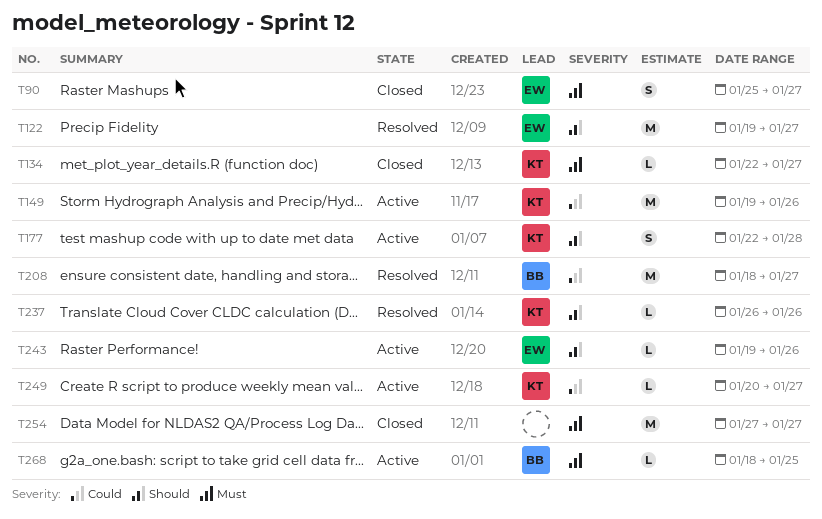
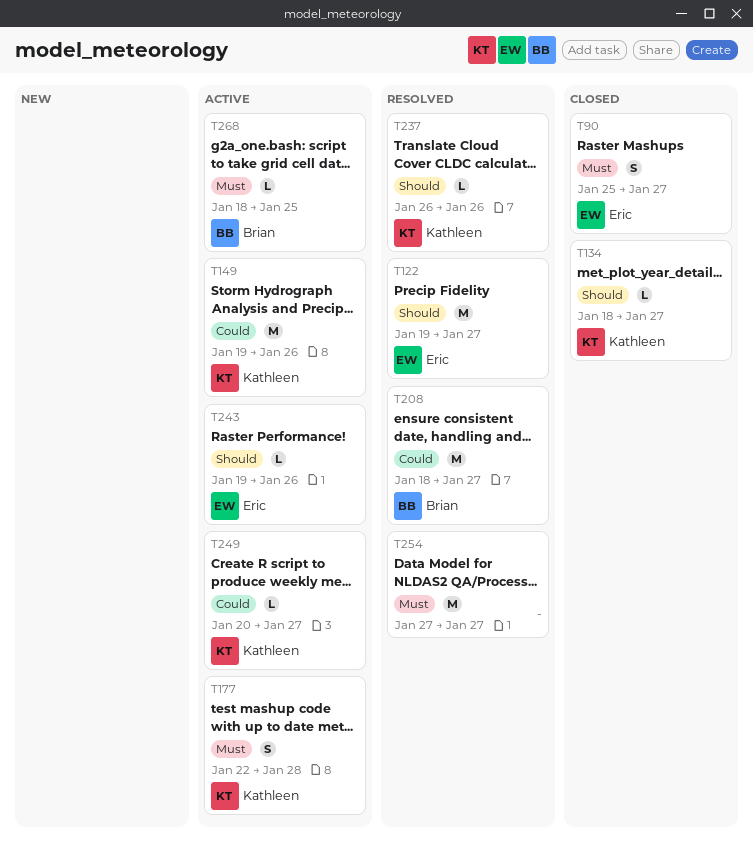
T134, priority: Must -> Should
T134, start: Jan 22 -> Jan 18
T177, priority: Should -> Must
T254, status: Closed -> Resolved

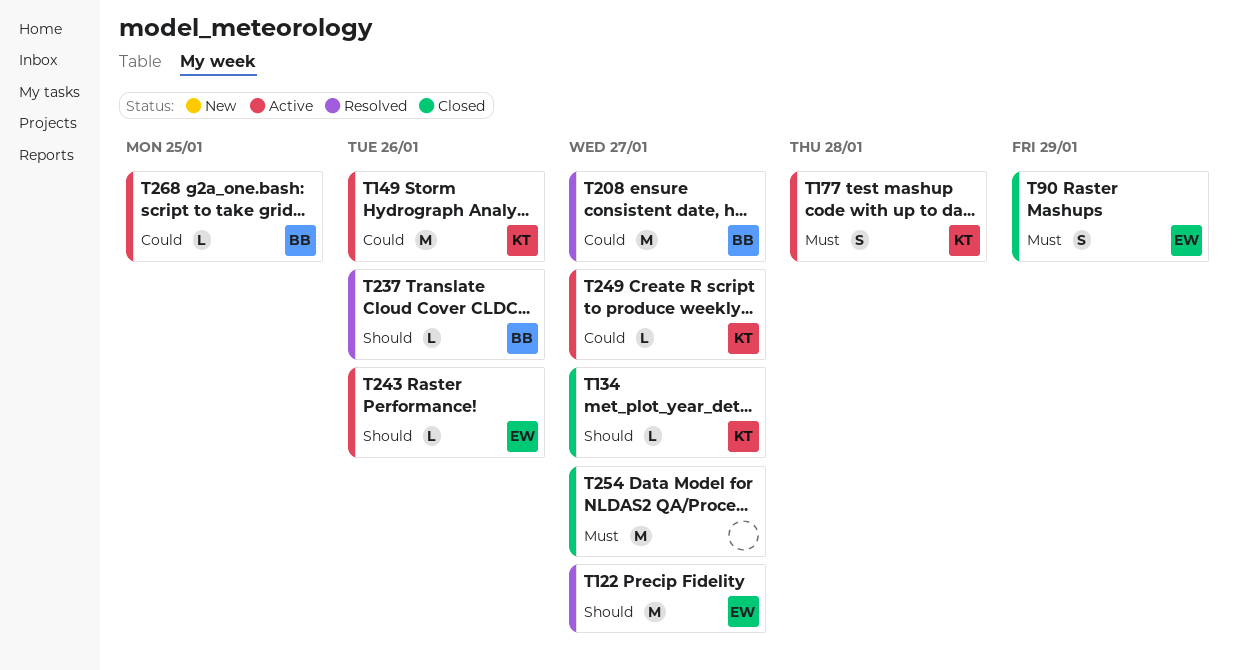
T90, due: Jan 27 -> Jan 29
T237, owner: Kathleen -> Brian
T254, status: Resolved -> Closed
T268, priority: Must -> Could

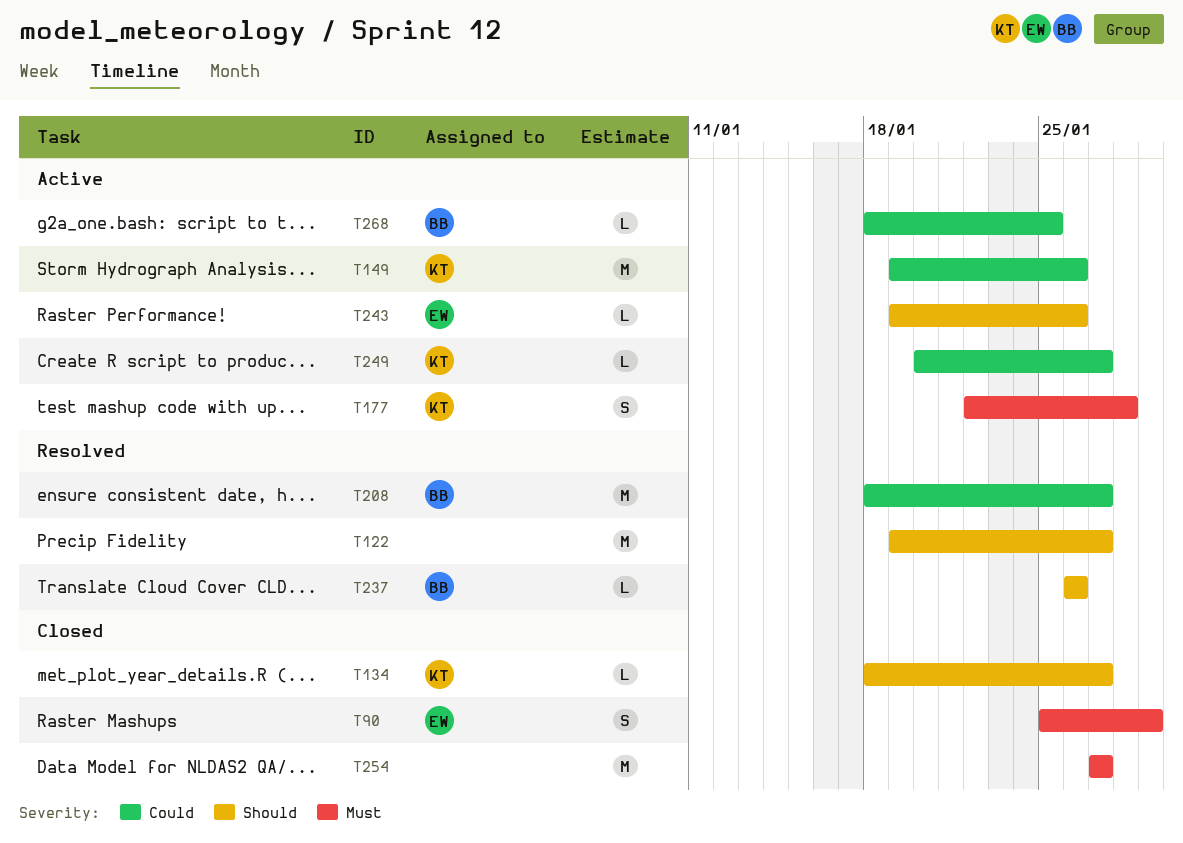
T122, owner: EW -> none

